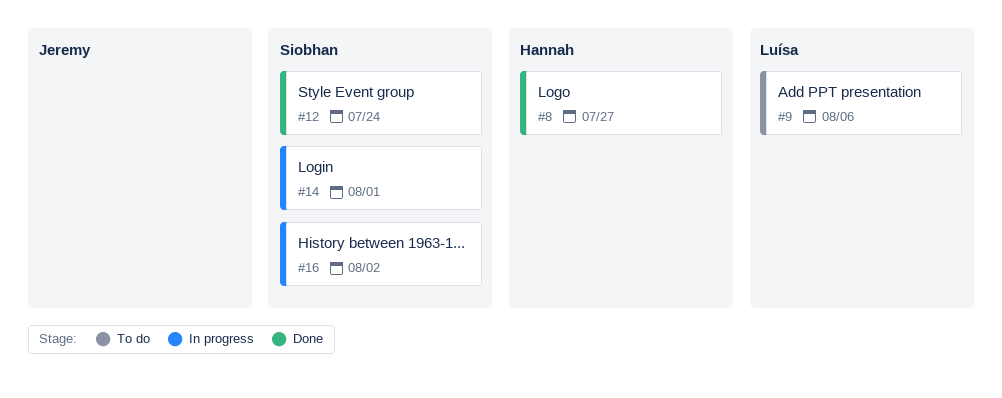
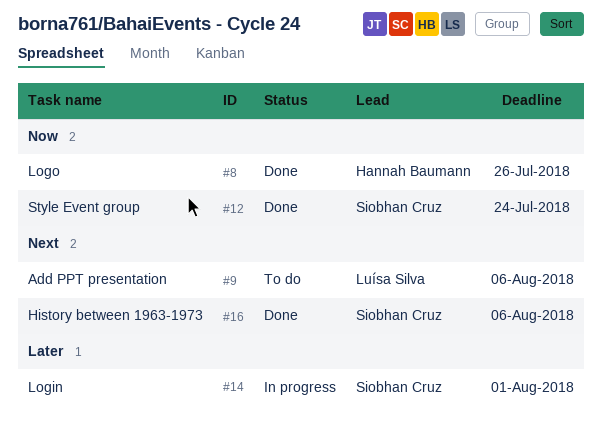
#8, due: Jul 27 -> Jul 26
#16, status: In progress -> Done
#16, due: Aug 2 -> Aug 6

